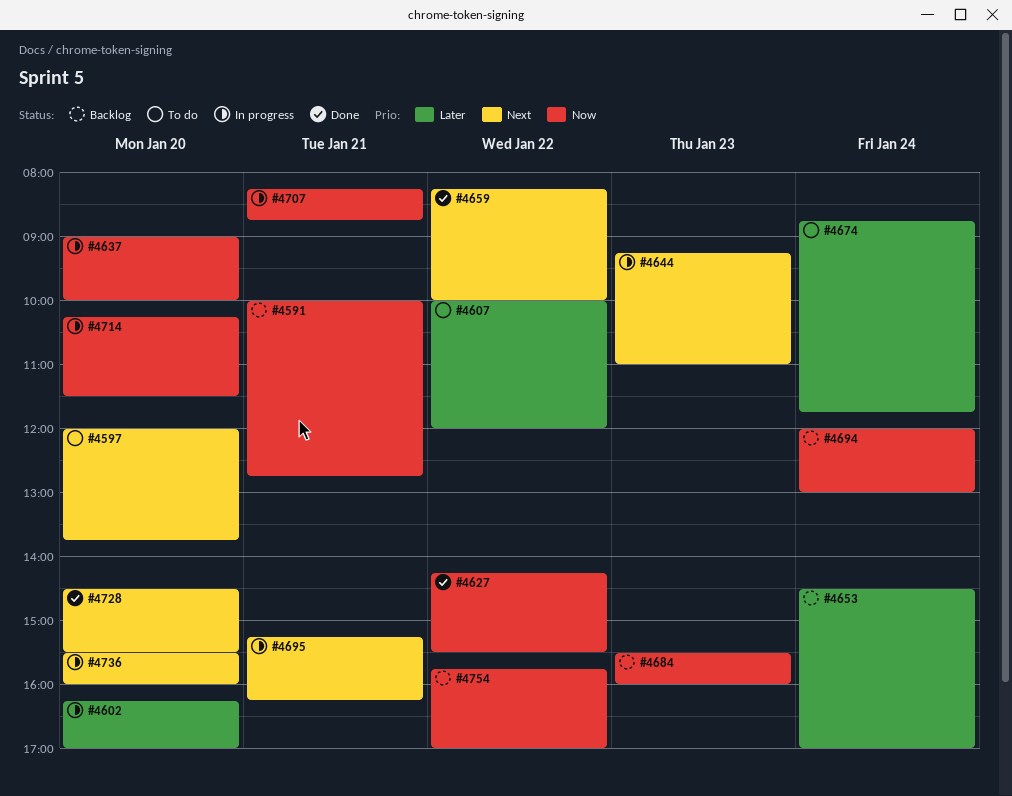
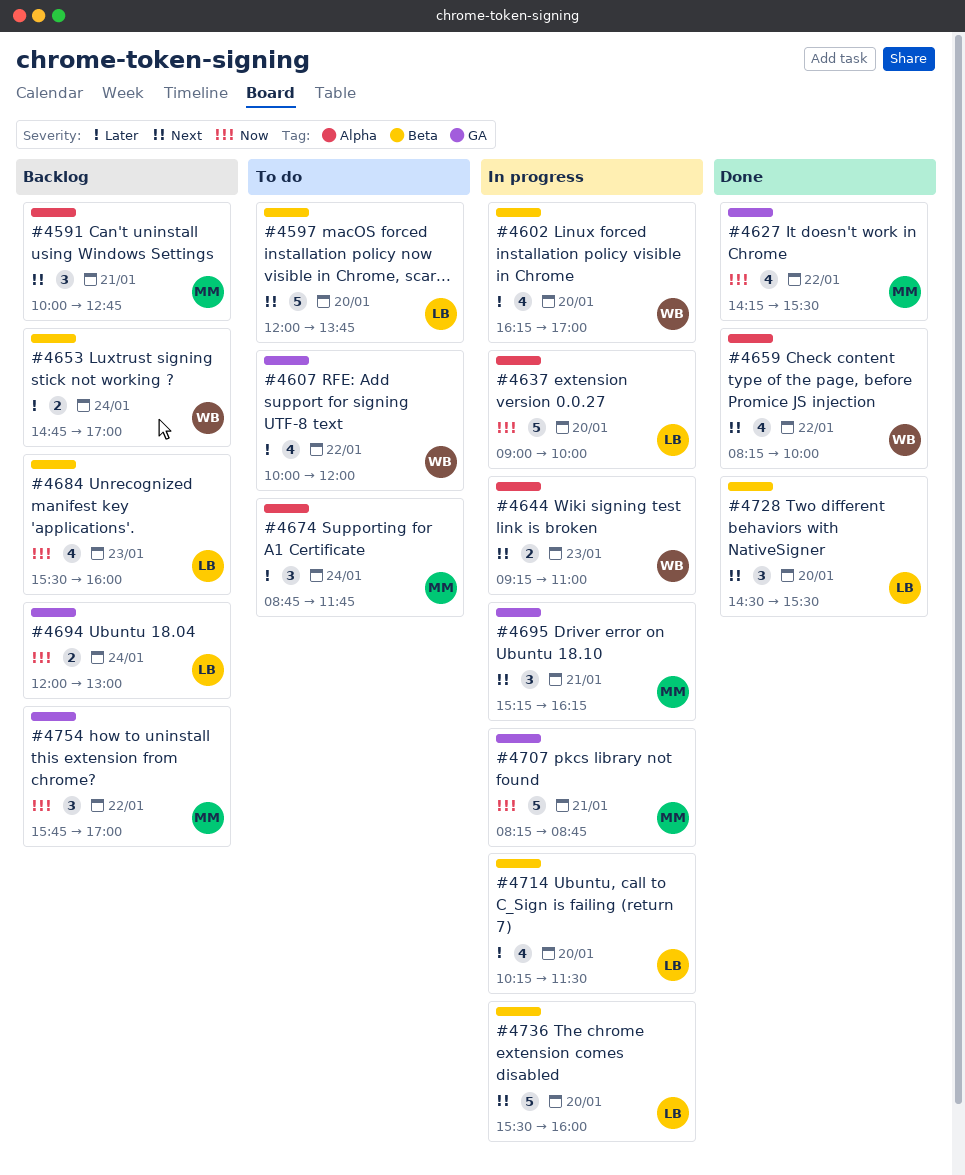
#4591, priority: Now -> Next
#4653, begins: 14:30 -> 14:45
#4714, priority: Now -> Later

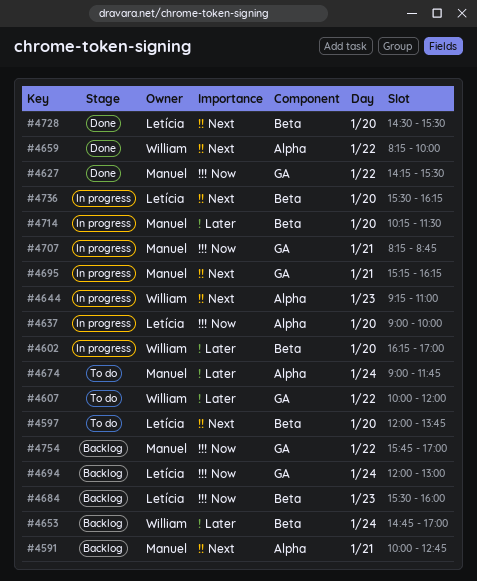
#4674, begins: 08:45 -> 09:00
#4714, owner: Letícia -> Manuel
#4736, ends: 16:00 -> 16:15

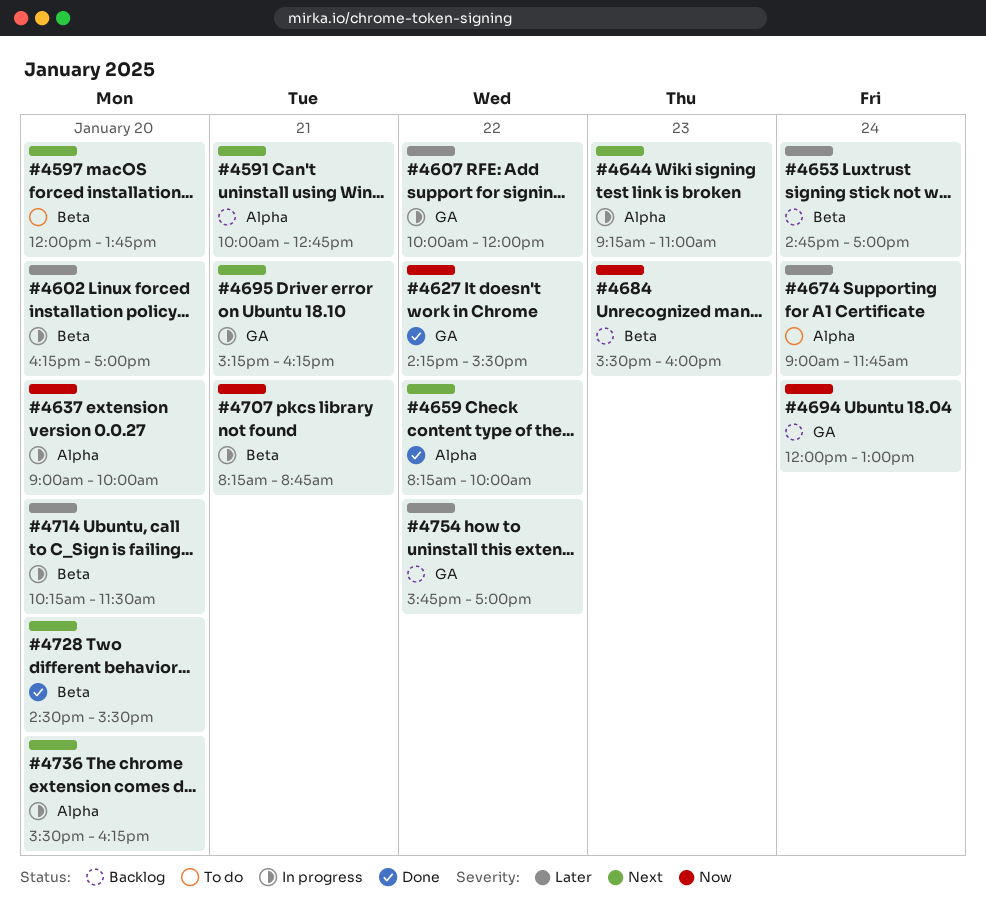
#4607, status: To do -> In progress
#4707, label: GA -> Beta
#4736, label: Beta -> Alpha
#4754, priority: Now -> Later

